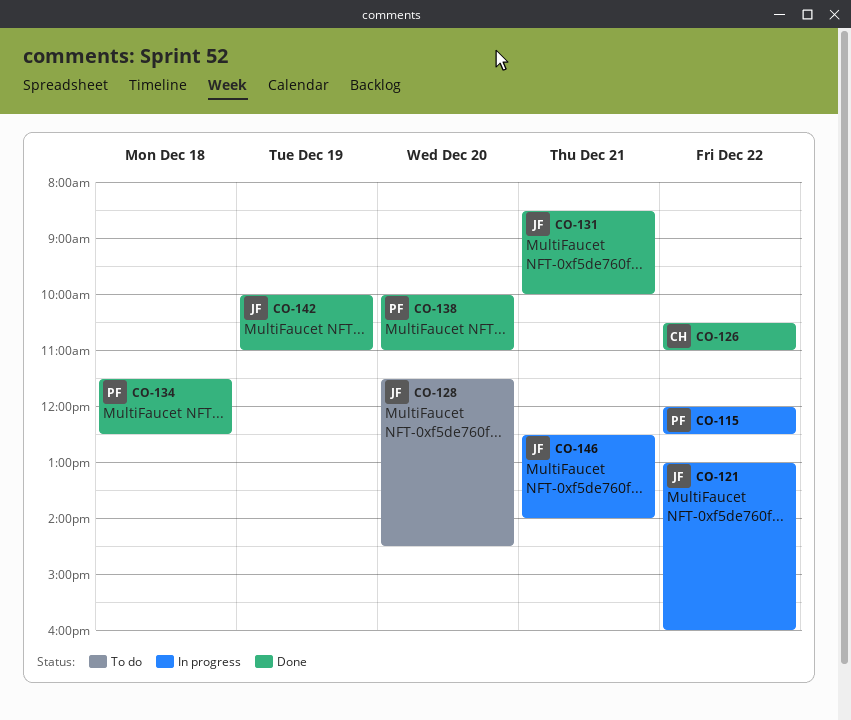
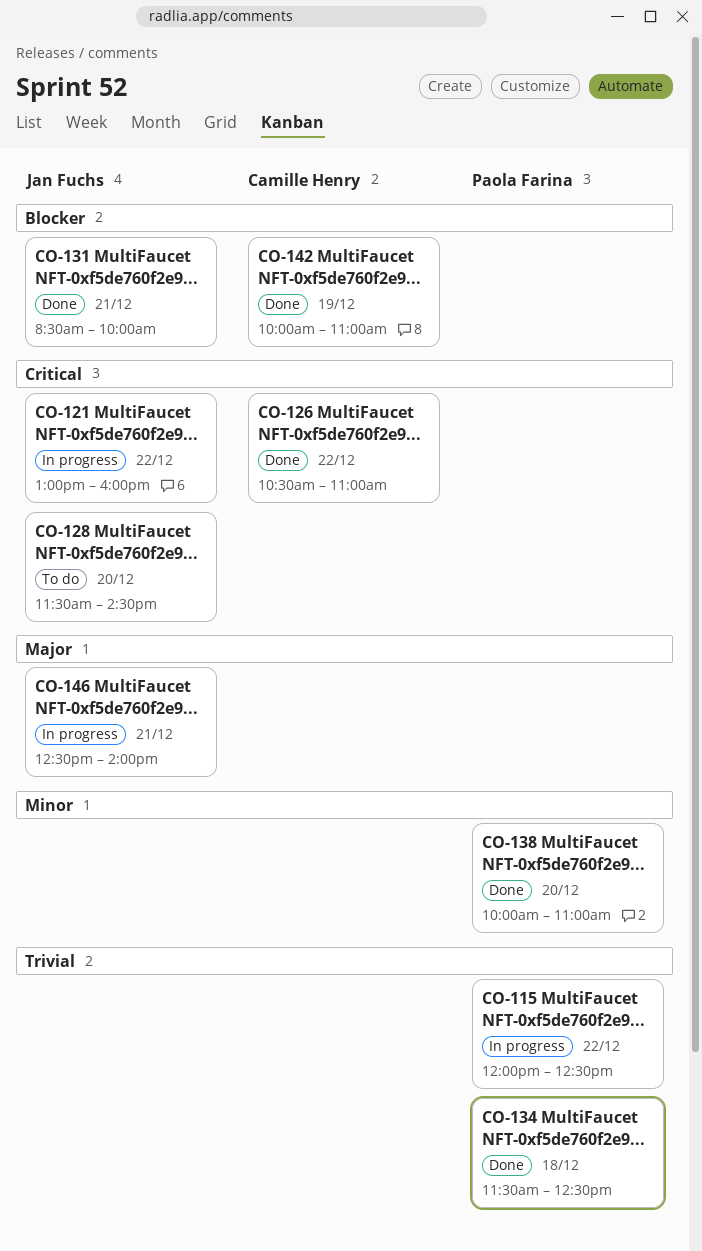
CO-142, owner: Jan Fuchs -> Camille Henry

